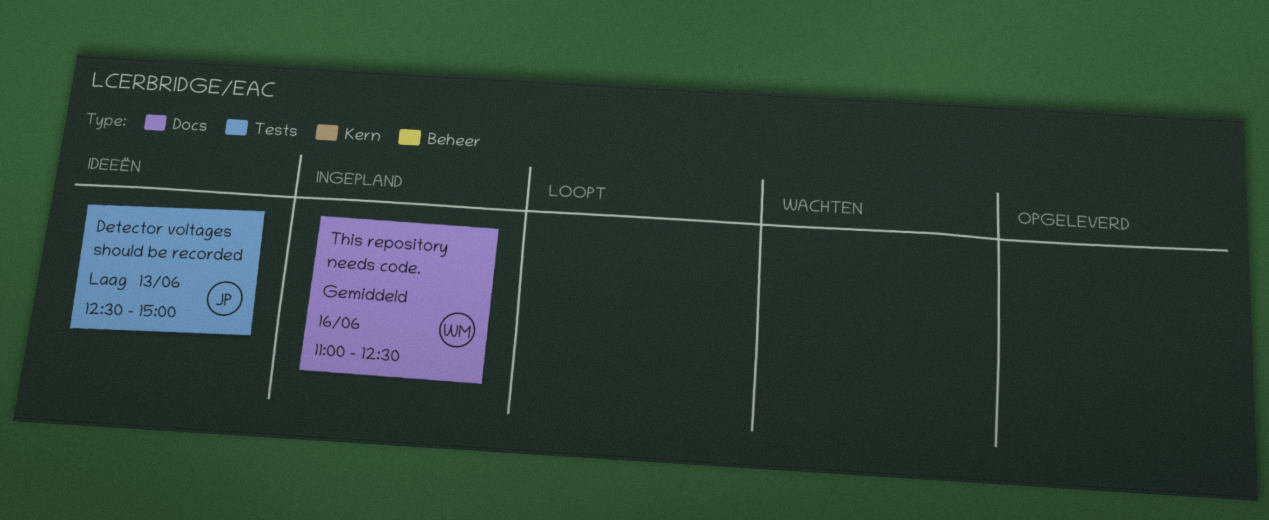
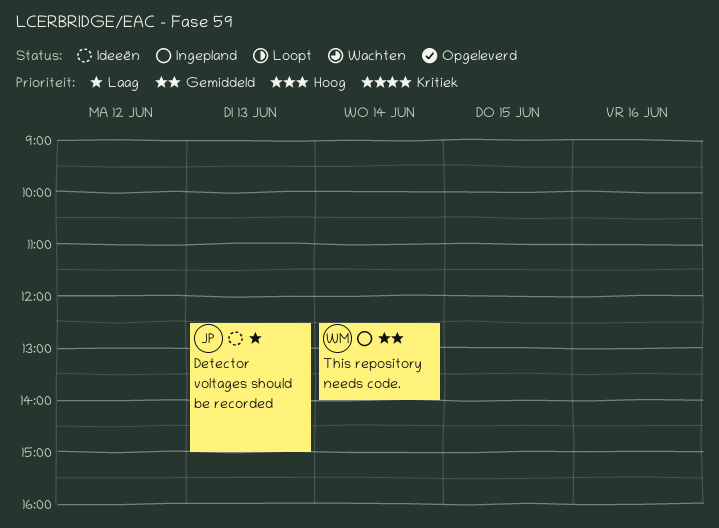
This repository needs code., day: Jun 16 -> Jun 14
This repository needs code., begins: 11:00 -> 12:30
This repository needs code., ends: 12:30 -> 14:00

